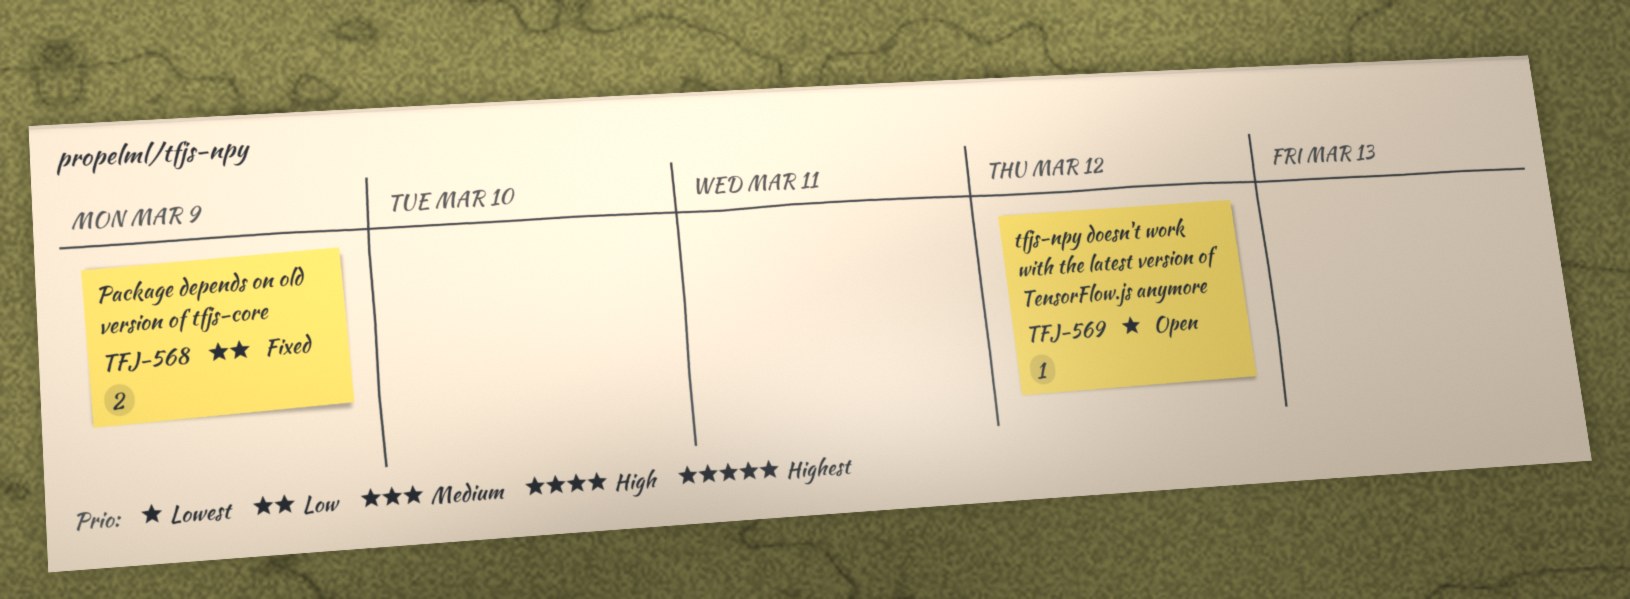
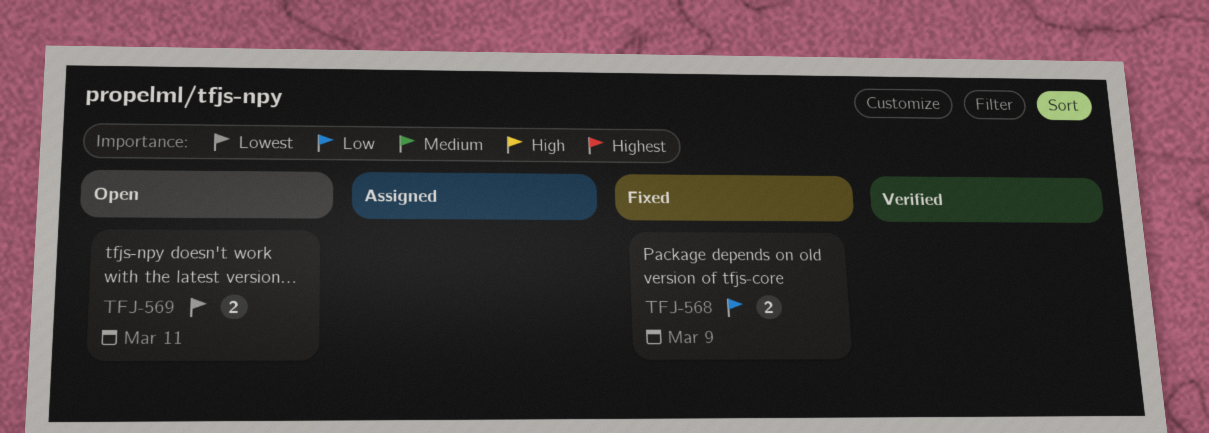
TFJ-569, estimate: 1 -> 2
TFJ-569, due: Mar 12 -> Mar 11

